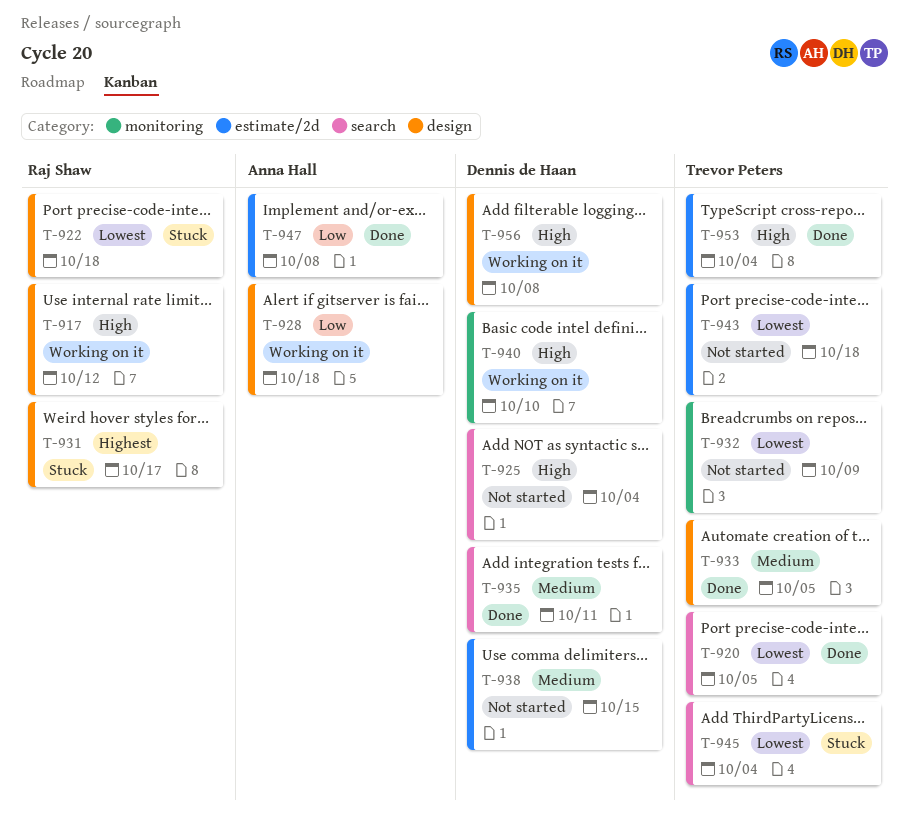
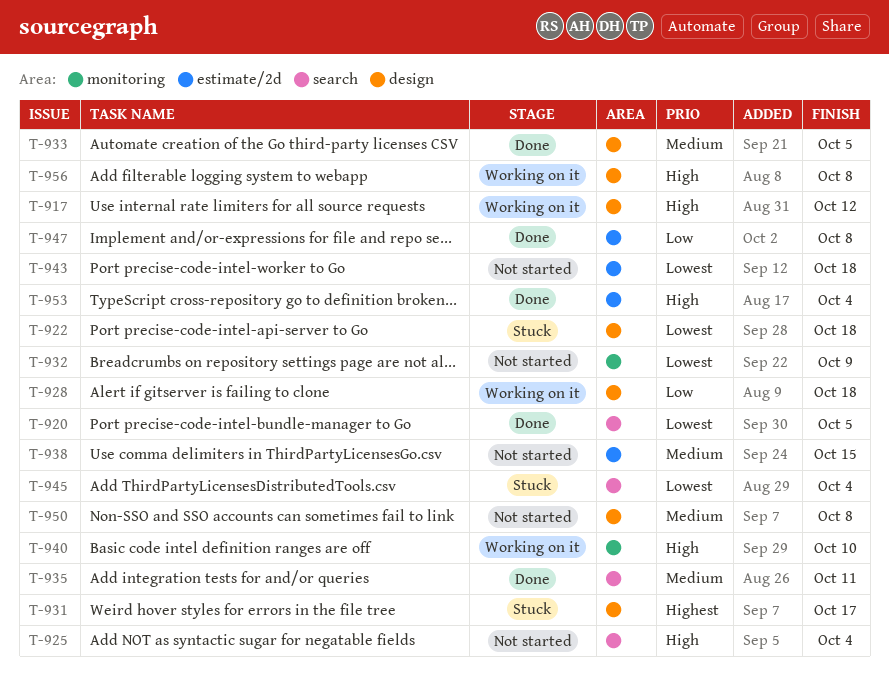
T-950: none -> present

